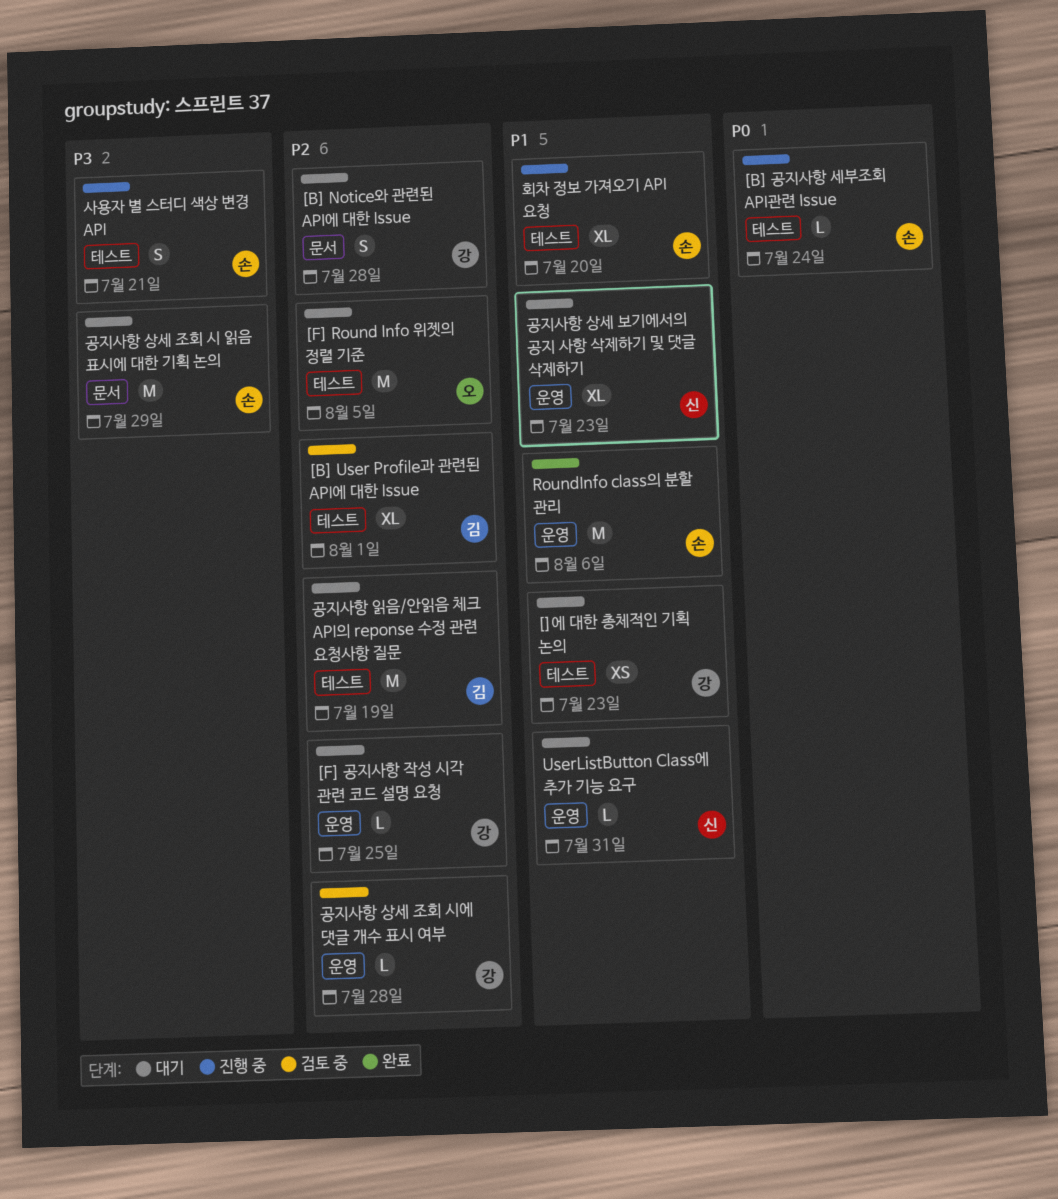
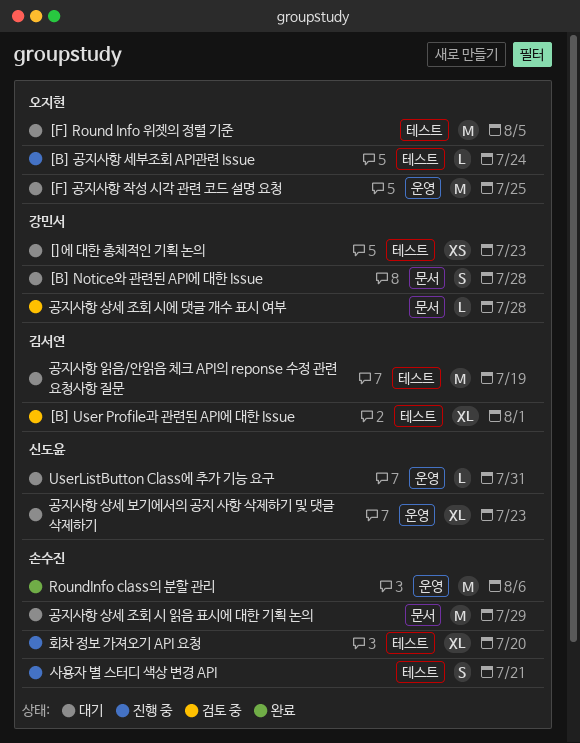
[B] 공지사항 세부조회 API관련 Issue, owner: 손수진 -> 오지현
[F] 공지사항 작성 시각 관련 코드 설명 요청, owner: 강민서 -> 오지현
[F] 공지사항 작성 시각 관련 코드 설명 요청, estimate: L -> M
공지사항 상세 조회 시에 댓글 개수 표시 여부, label: 운영 -> 문서

